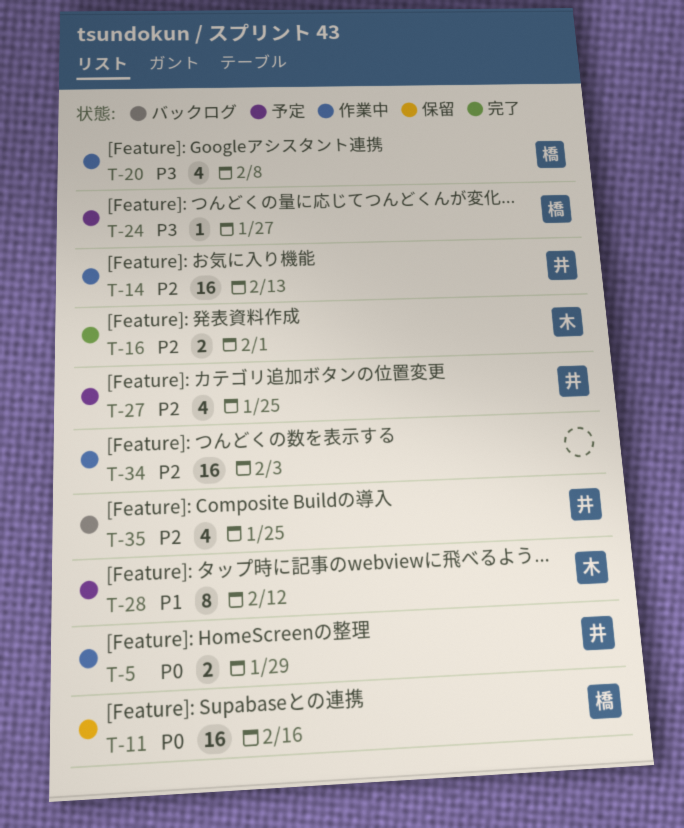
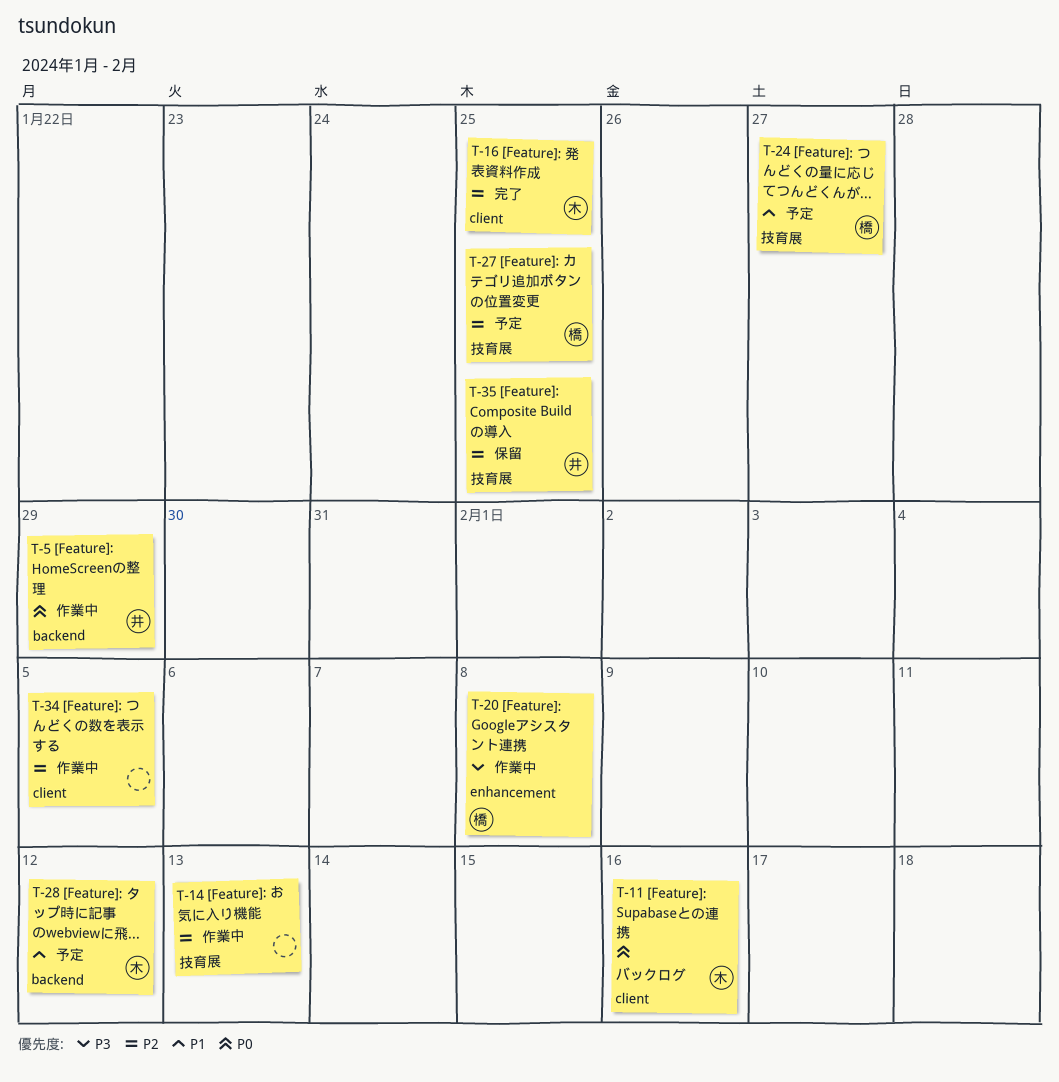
T-11, status: 保留 -> バックログ
T-11, owner: 橋 -> 木
T-14, owner: 井 -> none
T-16, due: Feb 1 -> Jan 25
T-24, priority: P3 -> P1
T-27, owner: 井 -> 橋
T-34, due: Feb 3 -> Feb 5
T-35, status: バックログ -> 保留

